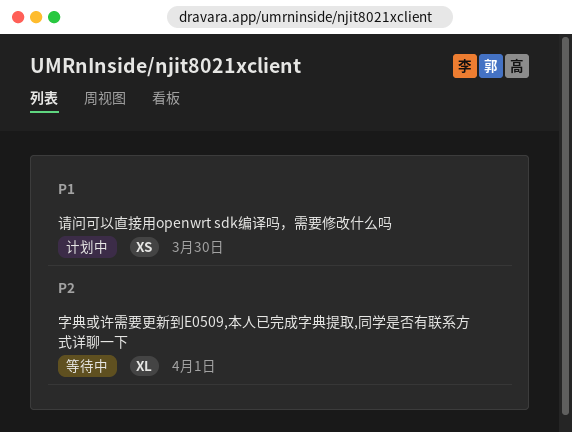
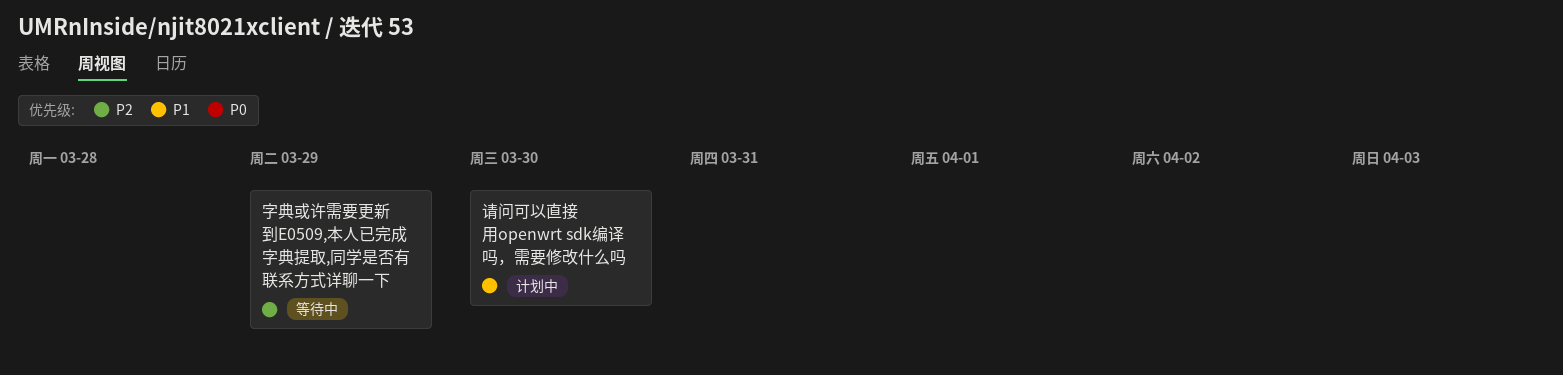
字典或许需要更新到E0509,本人已完成字典提取,同学是否有联系方式详聊一下, due: Apr 1 -> Mar 29

